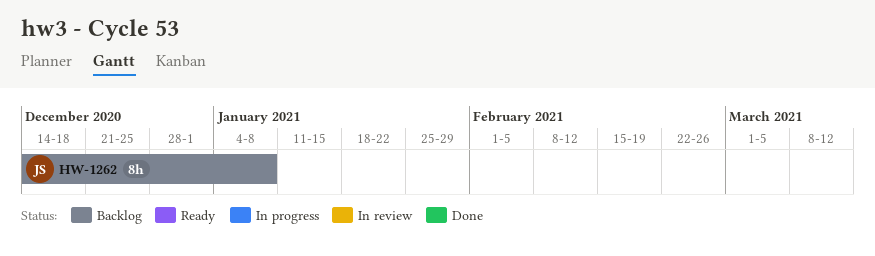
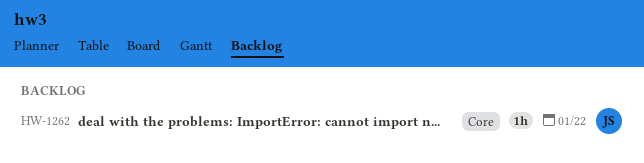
HW-1262, estimate: 8h -> 1h
HW-1262, due: Jan 8 -> Jan 22

